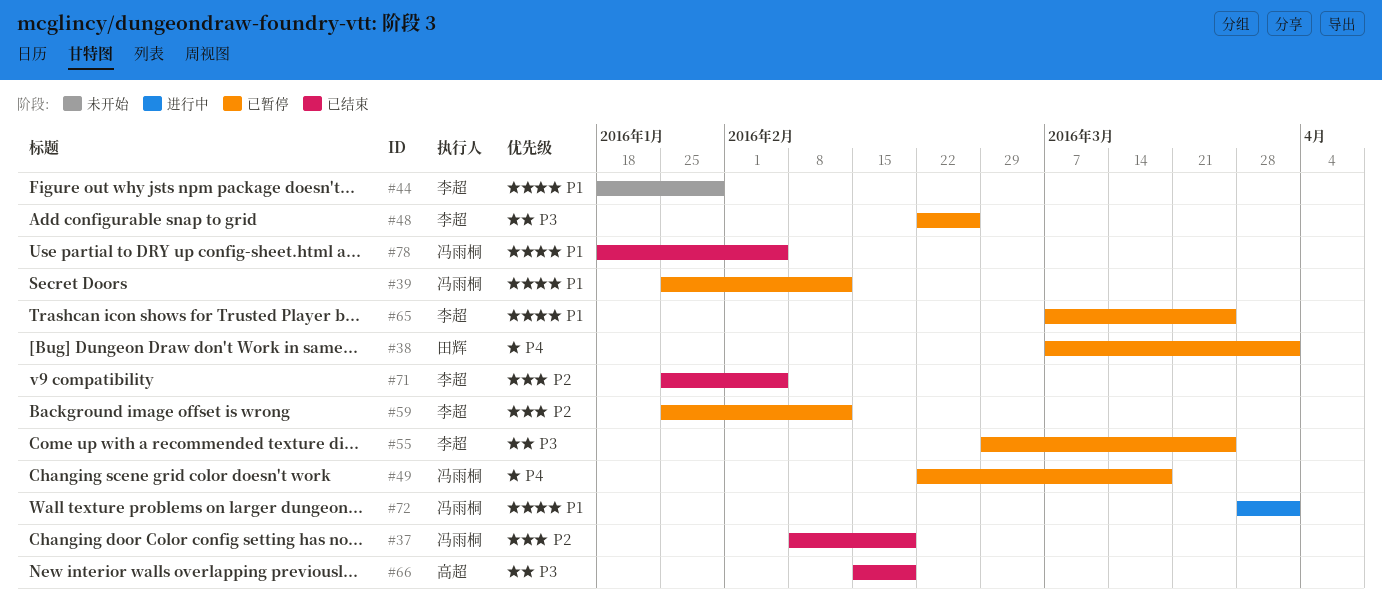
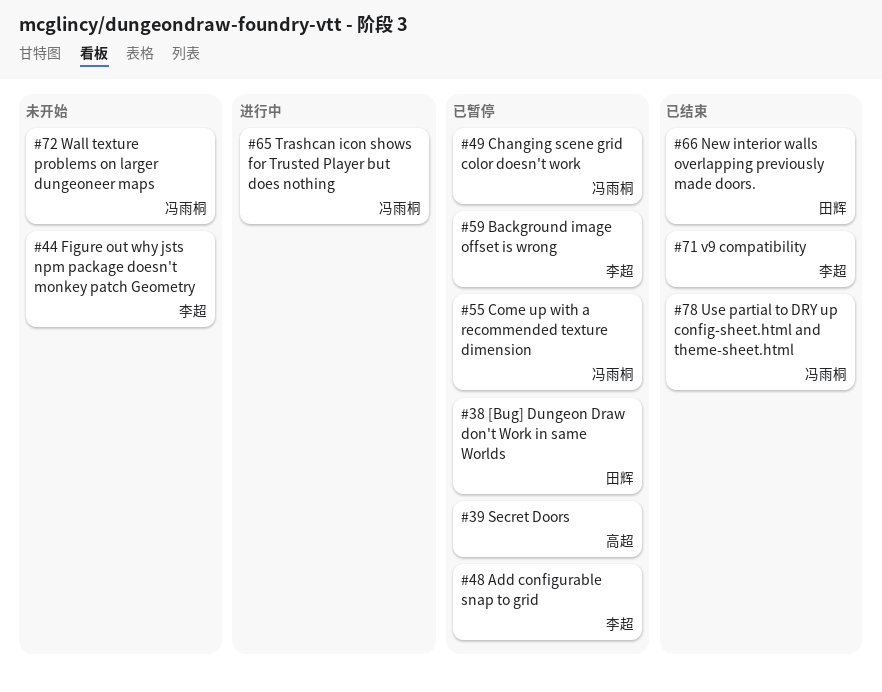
#37: present -> none
#39, owner: 冯雨桐 -> 高超
#55, owner: 李超 -> 冯雨桐
#65, status: 已暂停 -> 进行中
#65, owner: 李超 -> 冯雨桐
#66, owner: 高超 -> 田辉
#72, status: 进行中 -> 未开始

